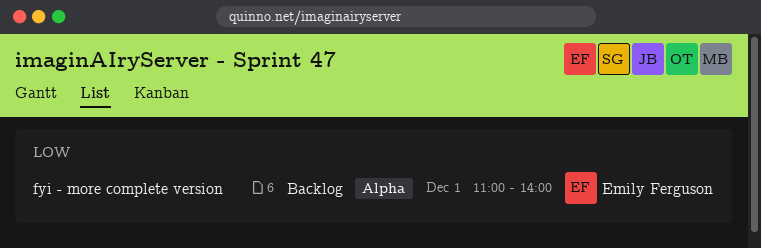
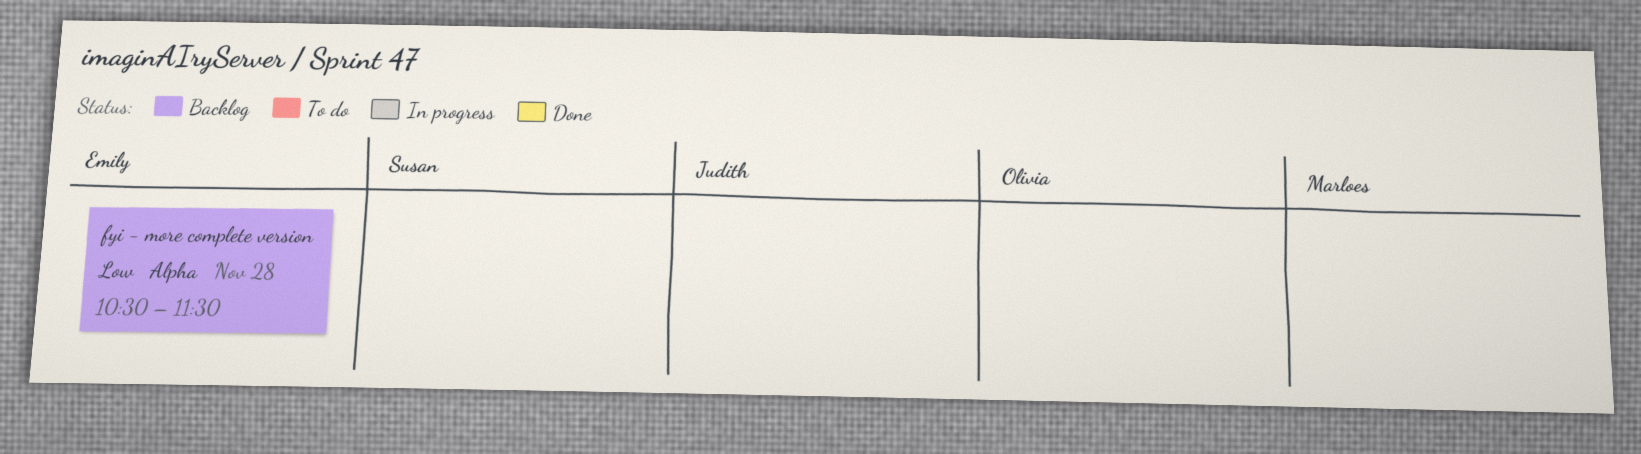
fyi - more complete version, day: Dec 1 -> Nov 28
fyi - more complete version, begins: 11:00 -> 10:30
fyi - more complete version, ends: 14:00 -> 11:30

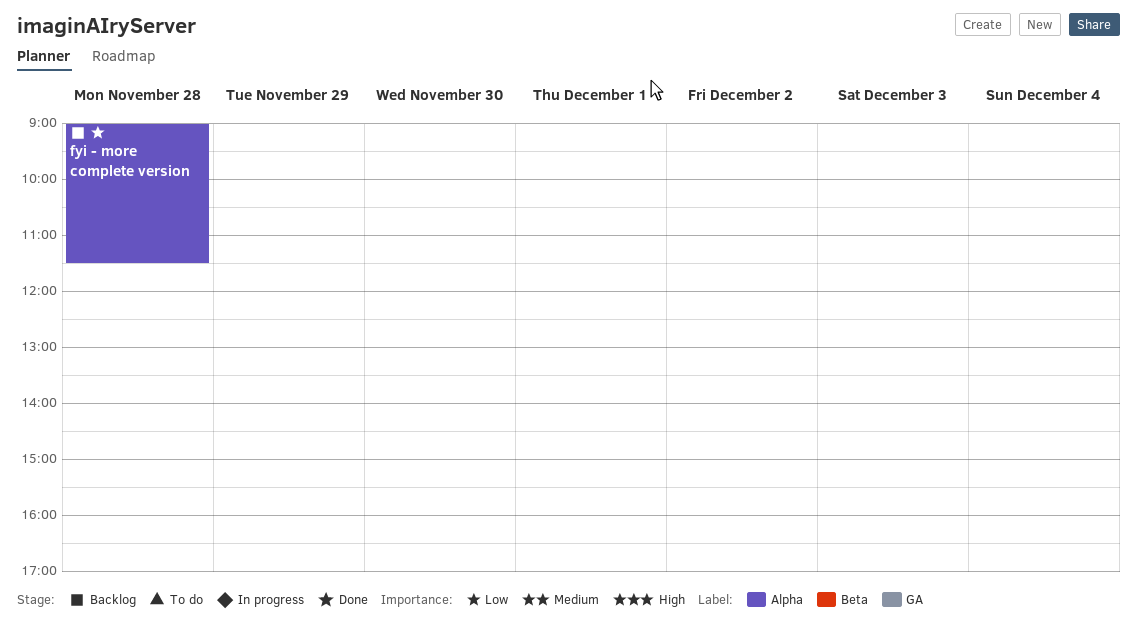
fyi - more complete version, begins: 10:30 -> 09:00

